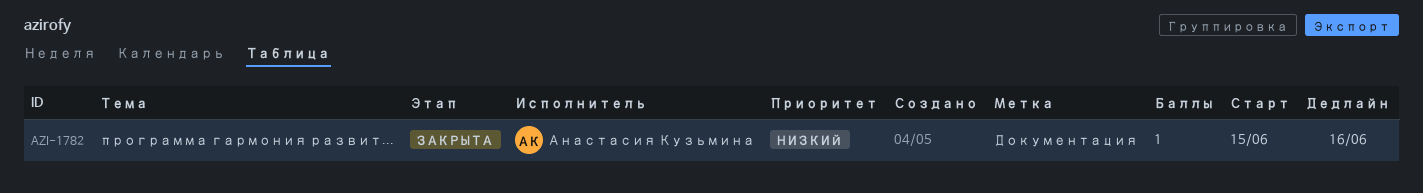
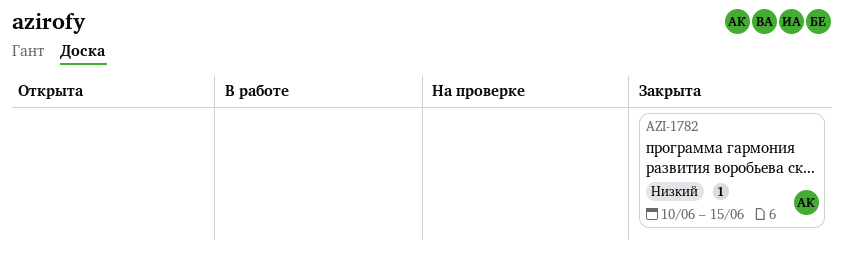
AZI-1782, start: Jun 15 -> Jun 10
AZI-1782, due: Jun 16 -> Jun 15

